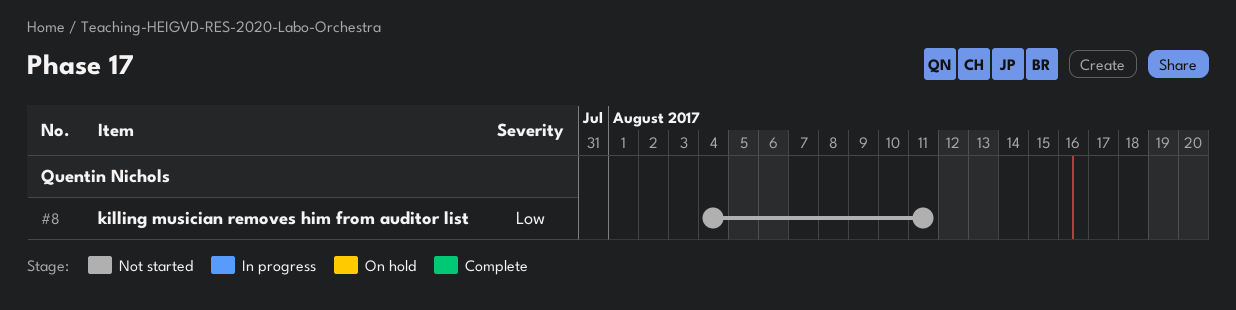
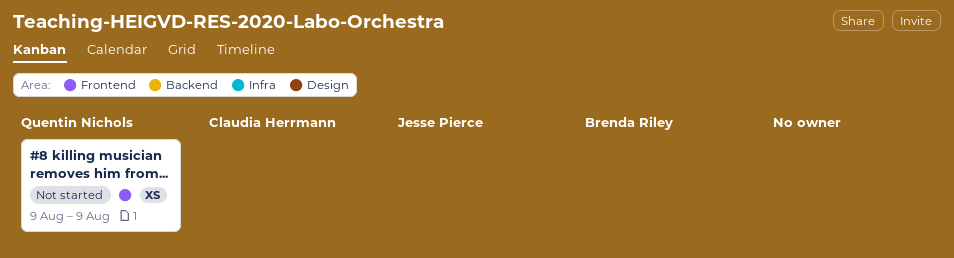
#8, start: Aug 4 -> Aug 9
#8, due: Aug 11 -> Aug 9

